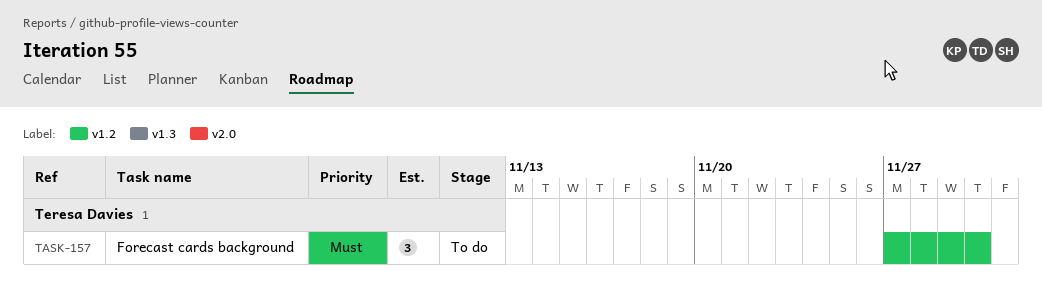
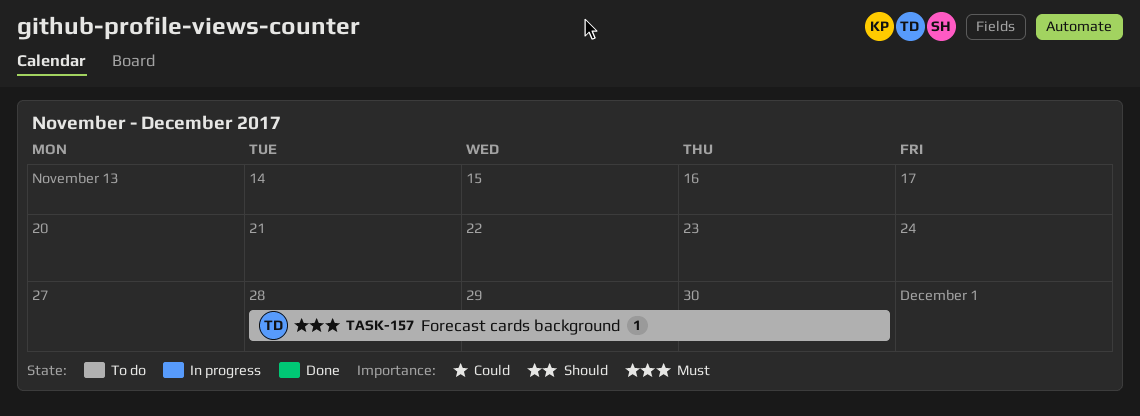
TASK-157, estimate: 3 -> 1
TASK-157, start: Nov 27 -> Nov 28

